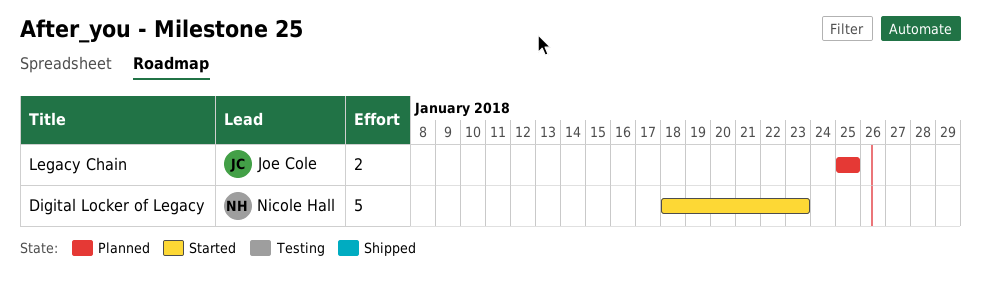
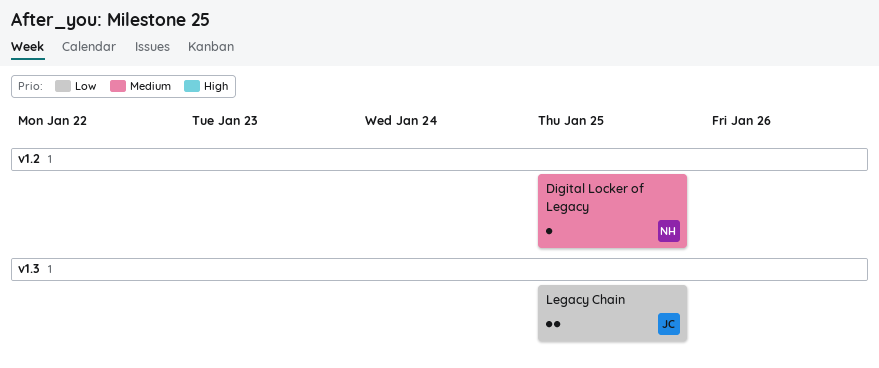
Digital Locker of Legacy, estimate: 5 -> 1
Digital Locker of Legacy, due: Jan 23 -> Jan 25

